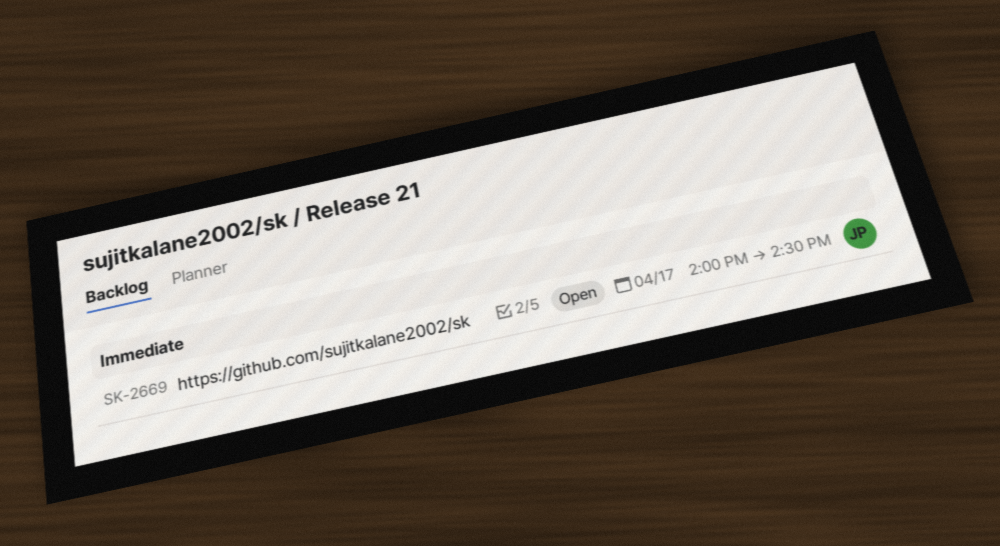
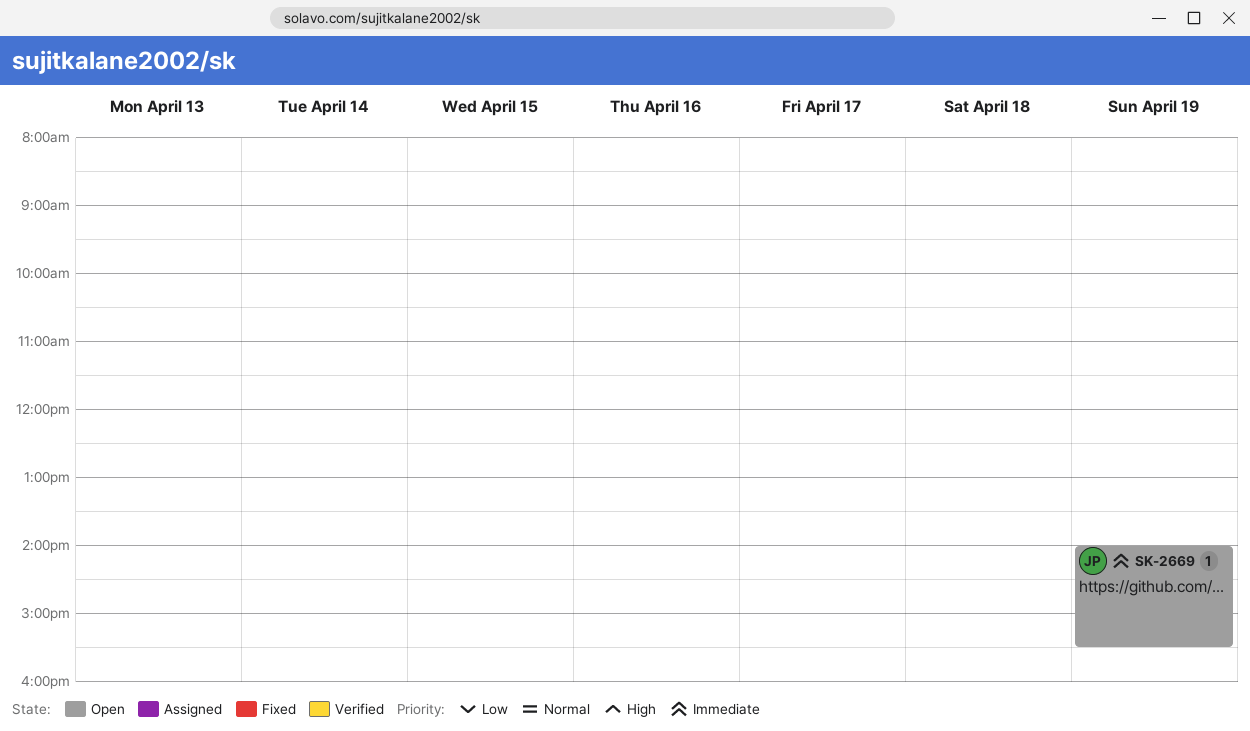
SK-2669, day: Apr 17 -> Apr 19
SK-2669, ends: 14:30 -> 15:30

